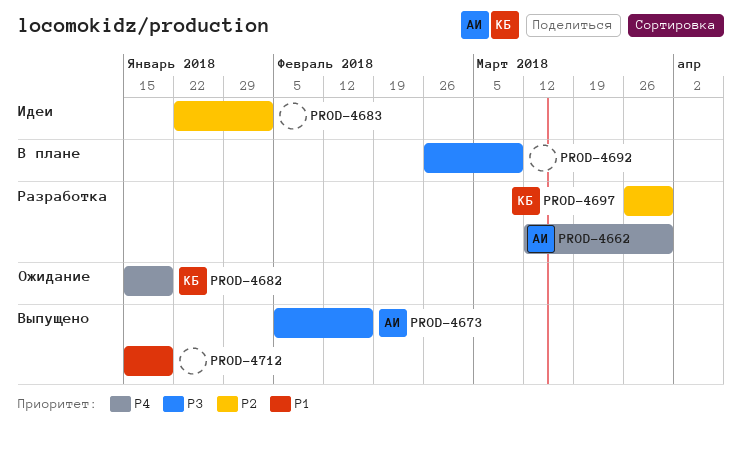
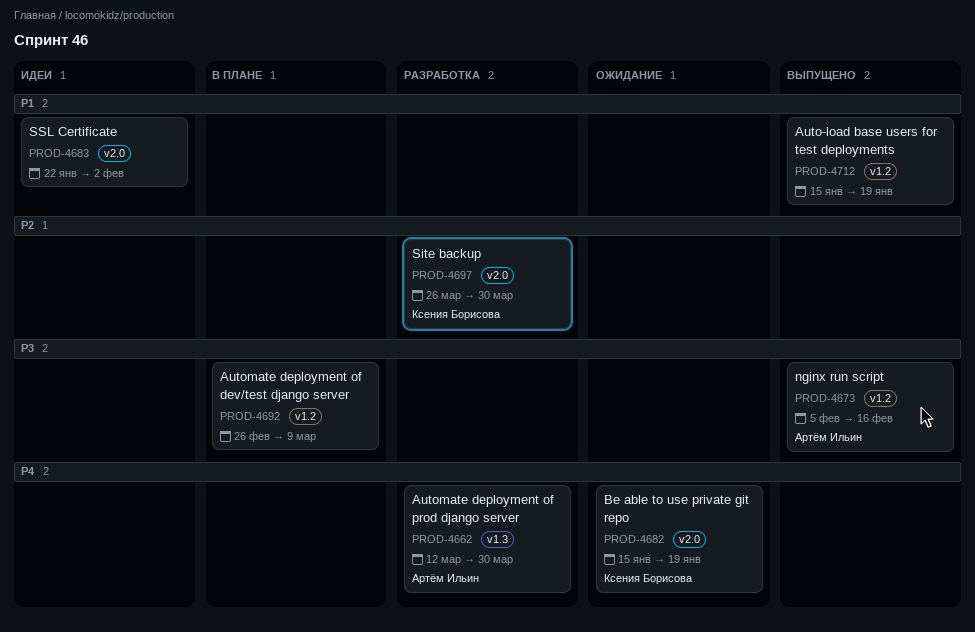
PROD-4683, priority: P2 -> P1

